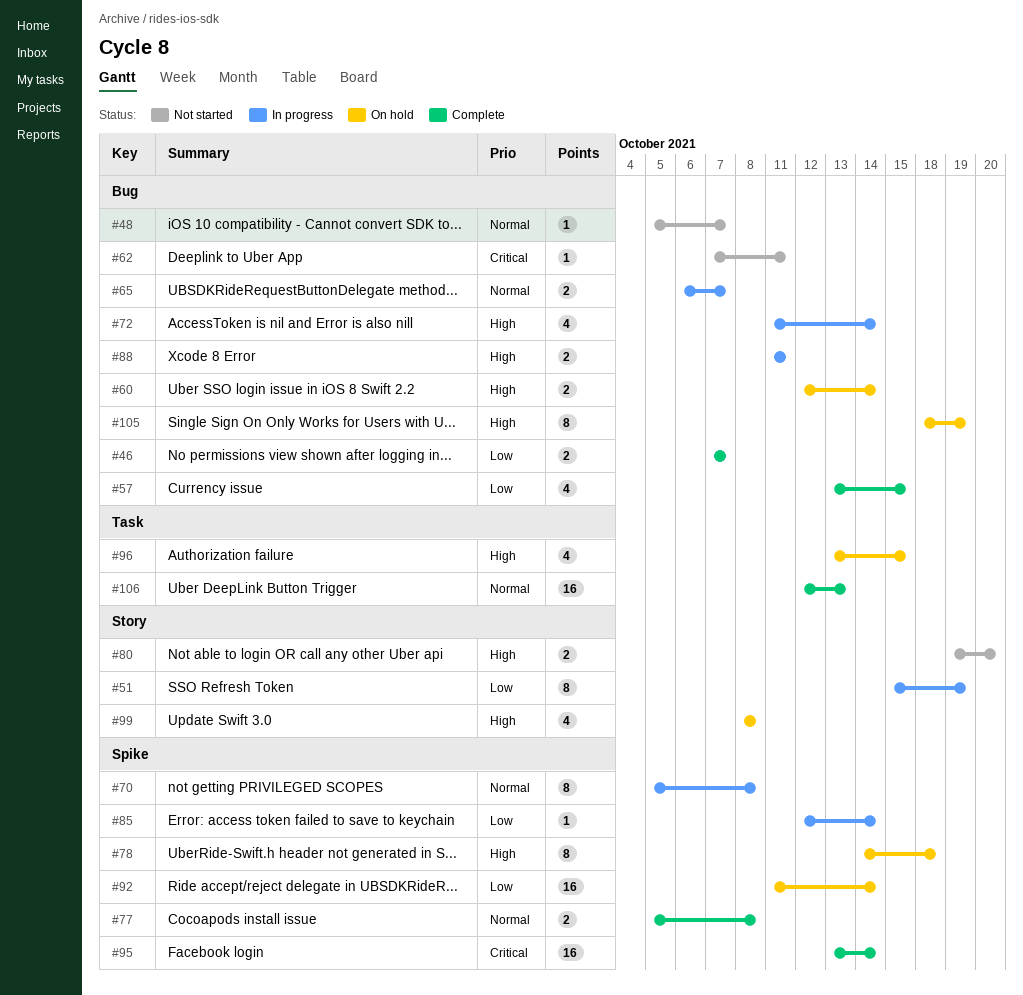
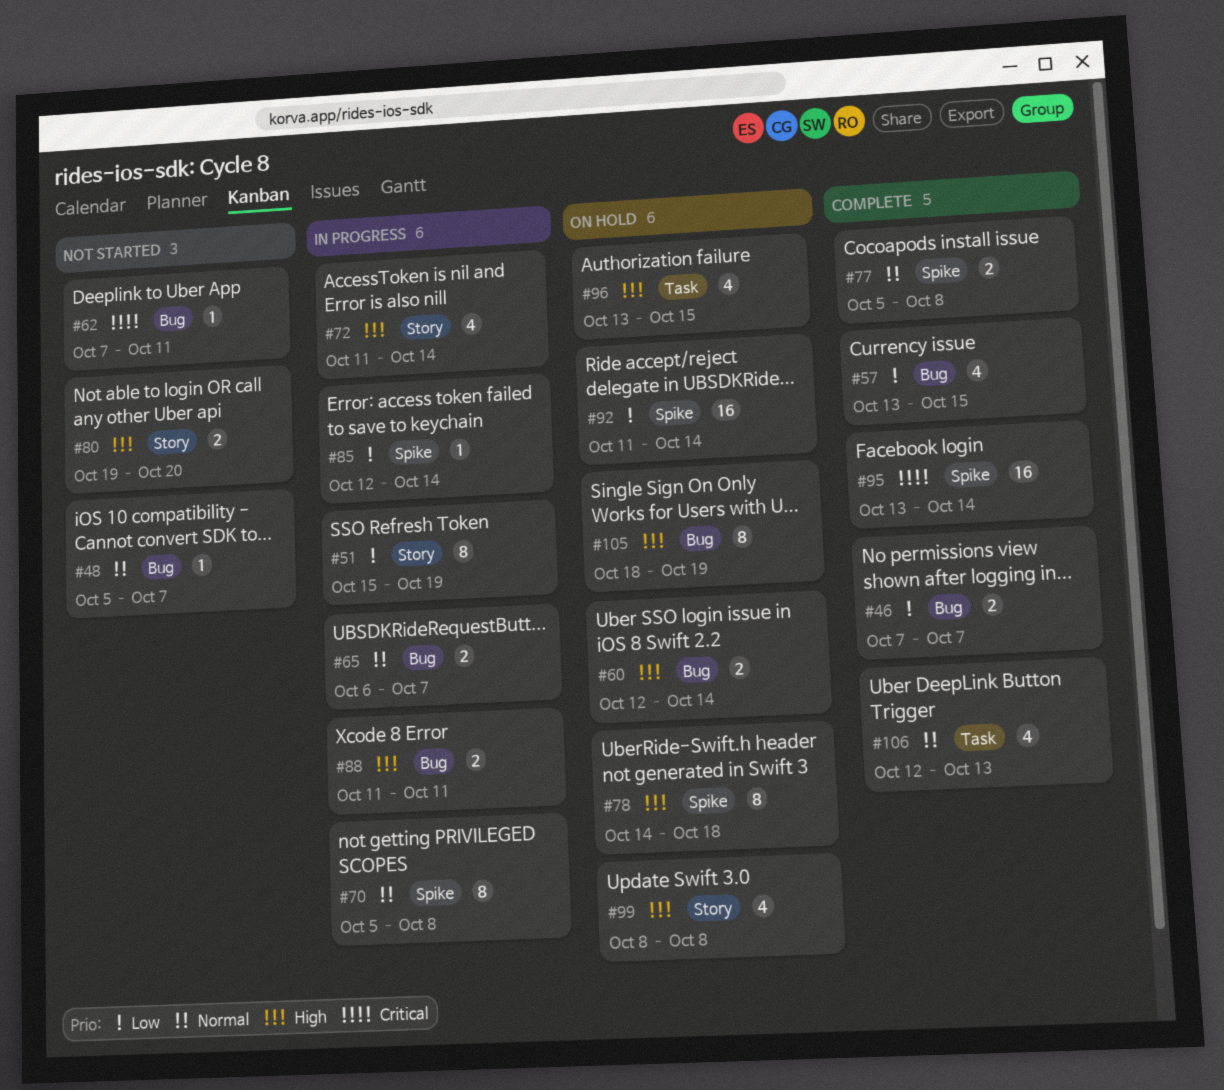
#72, label: Bug -> Story
#106, estimate: 16 -> 4

